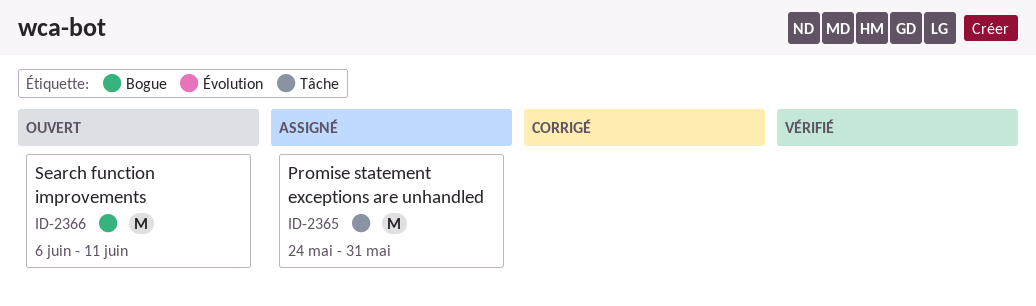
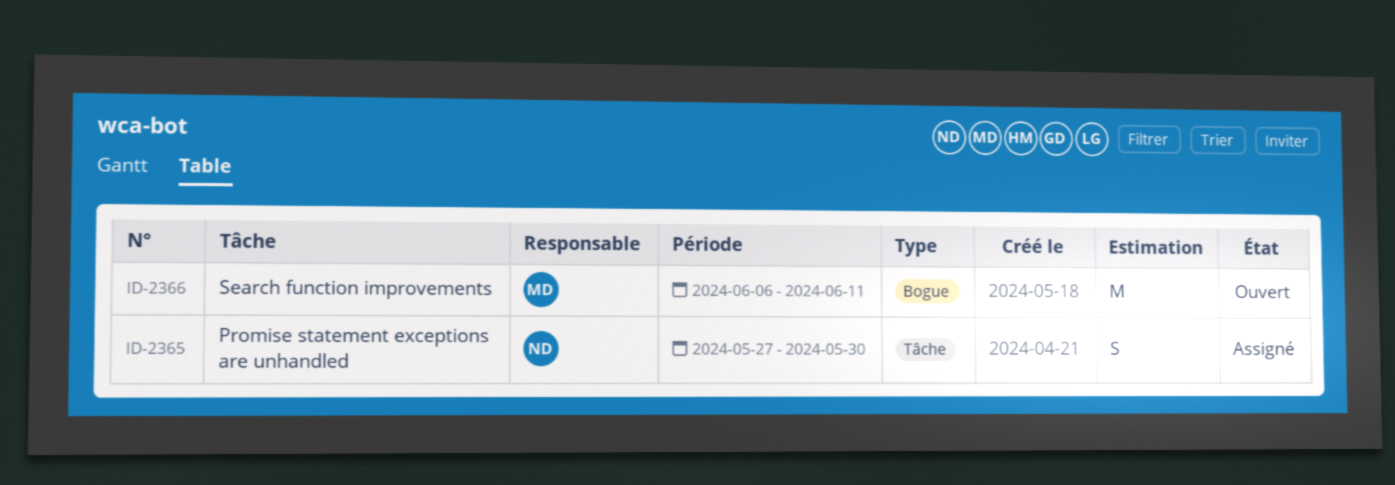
ID-2365, estimate: M -> S
ID-2365, start: May 24 -> May 27
ID-2365, due: May 31 -> May 30

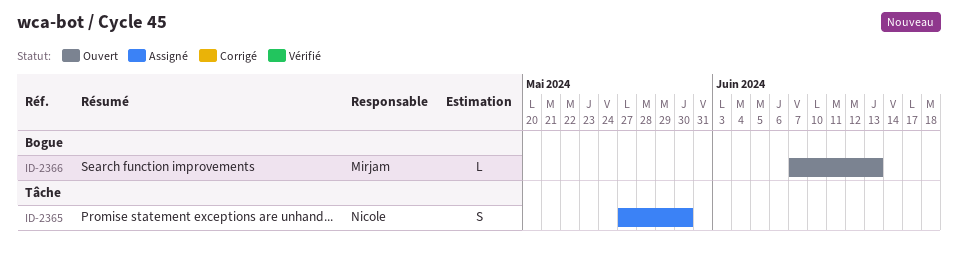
ID-2366, estimate: M -> L
ID-2366, start: Jun 6 -> Jun 7
ID-2366, due: Jun 11 -> Jun 13

